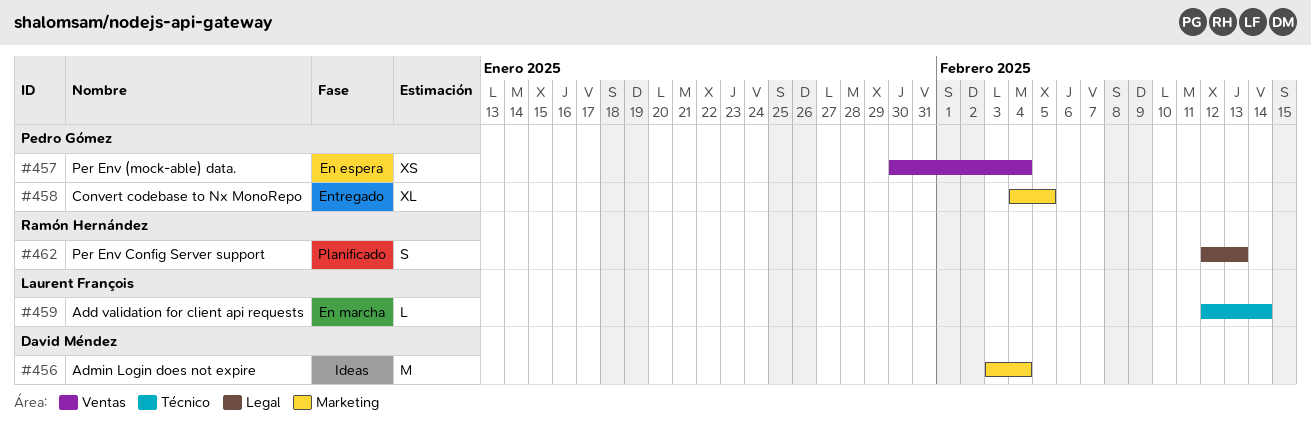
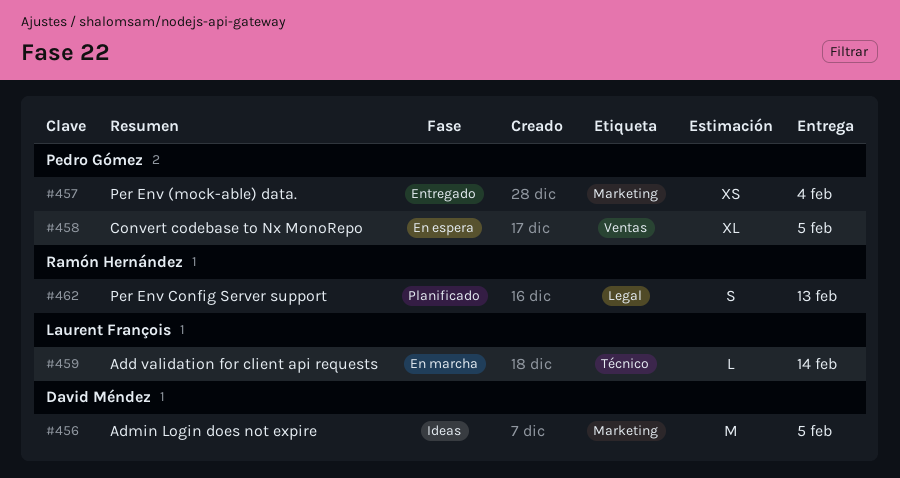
#456, due: Feb 4 -> Feb 5
#457, status: En espera -> Entregado
#457, label: Ventas -> Marketing
#458, status: Entregado -> En espera
#458, label: Marketing -> Ventas

